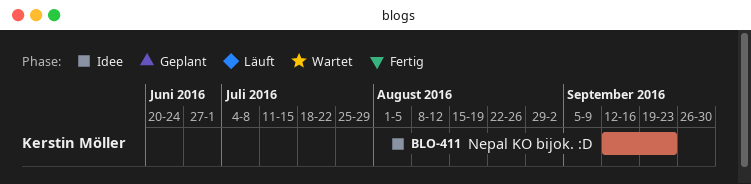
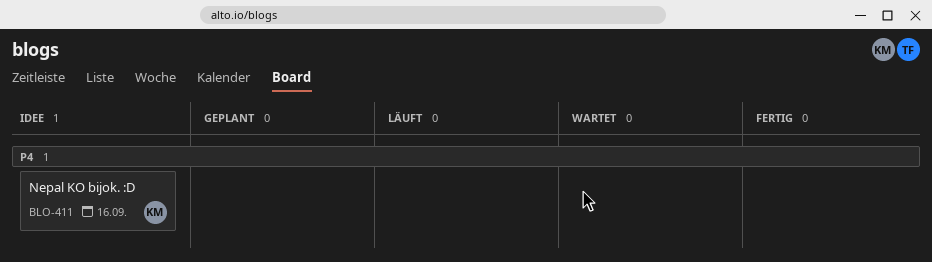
BLO-411, due: Sep 23 -> Sep 16

